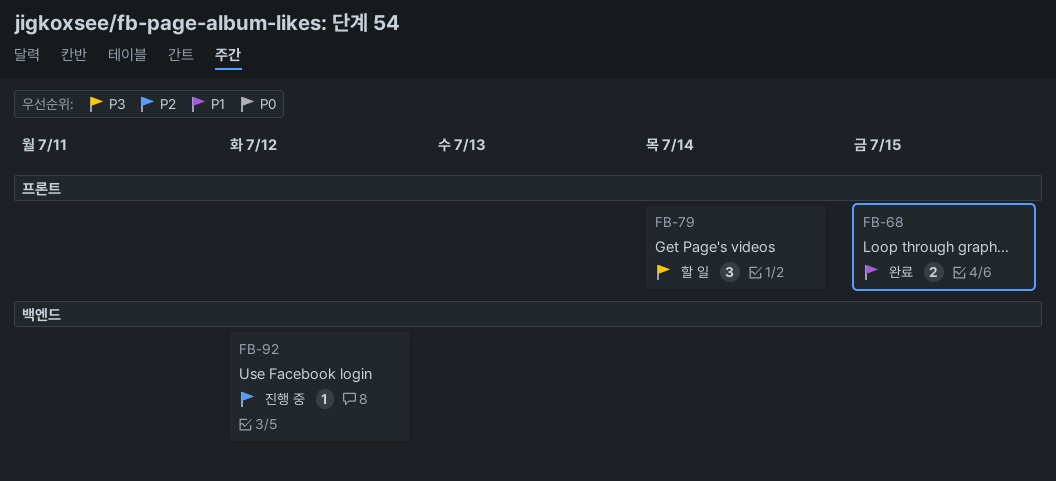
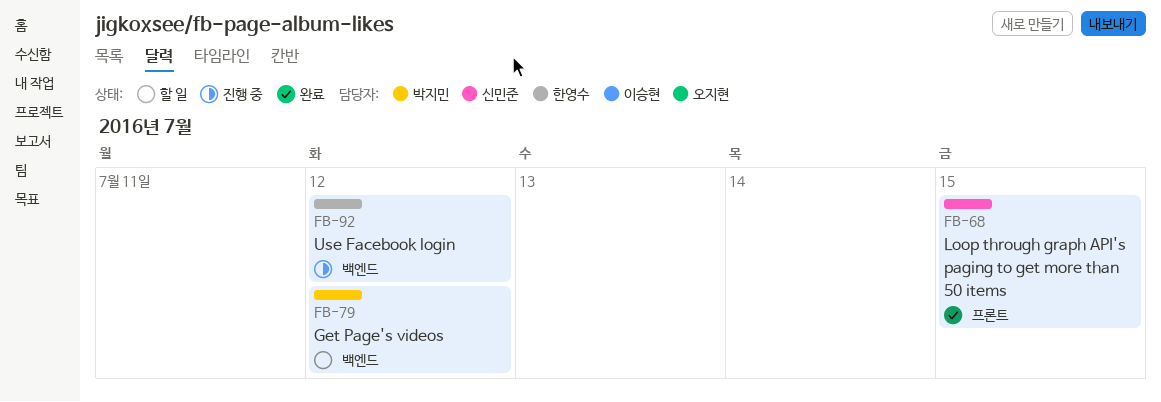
FB-79, label: 프론트 -> 백엔드
FB-79, due: Jul 14 -> Jul 12

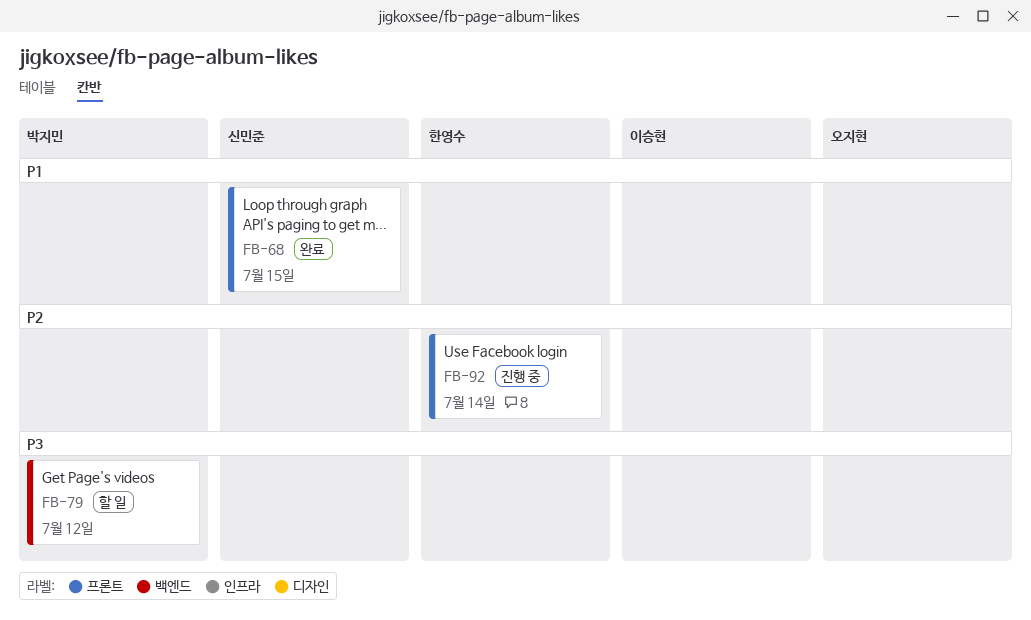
FB-92, label: 백엔드 -> 프론트
FB-92, due: Jul 12 -> Jul 14

